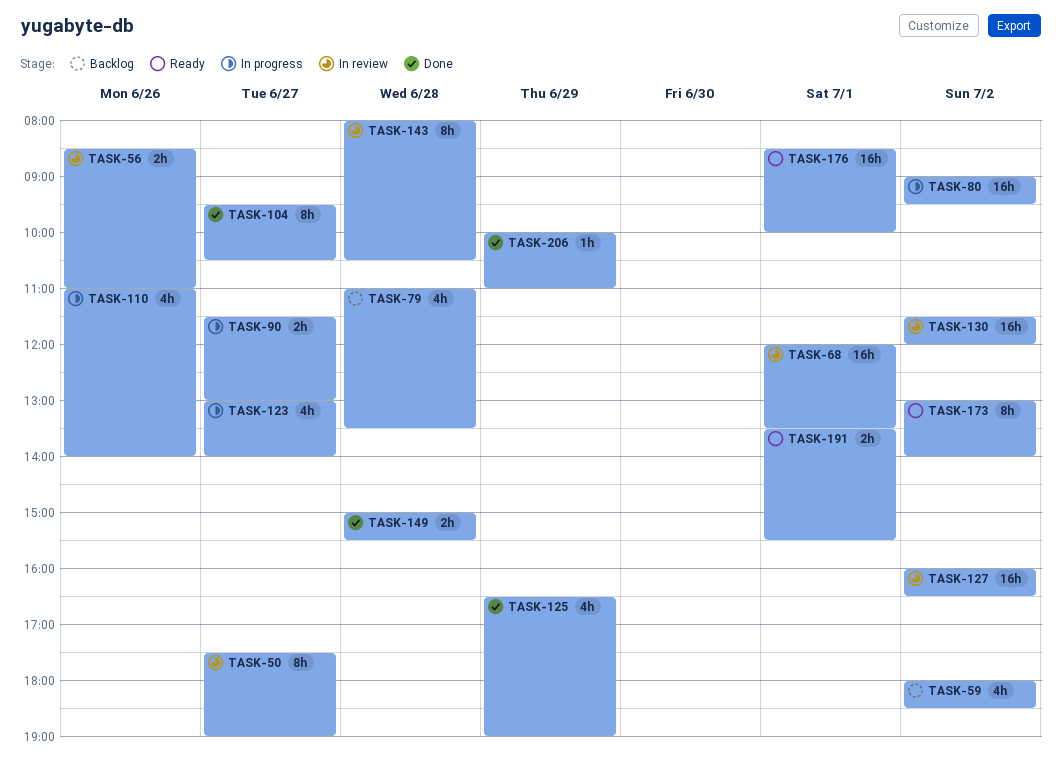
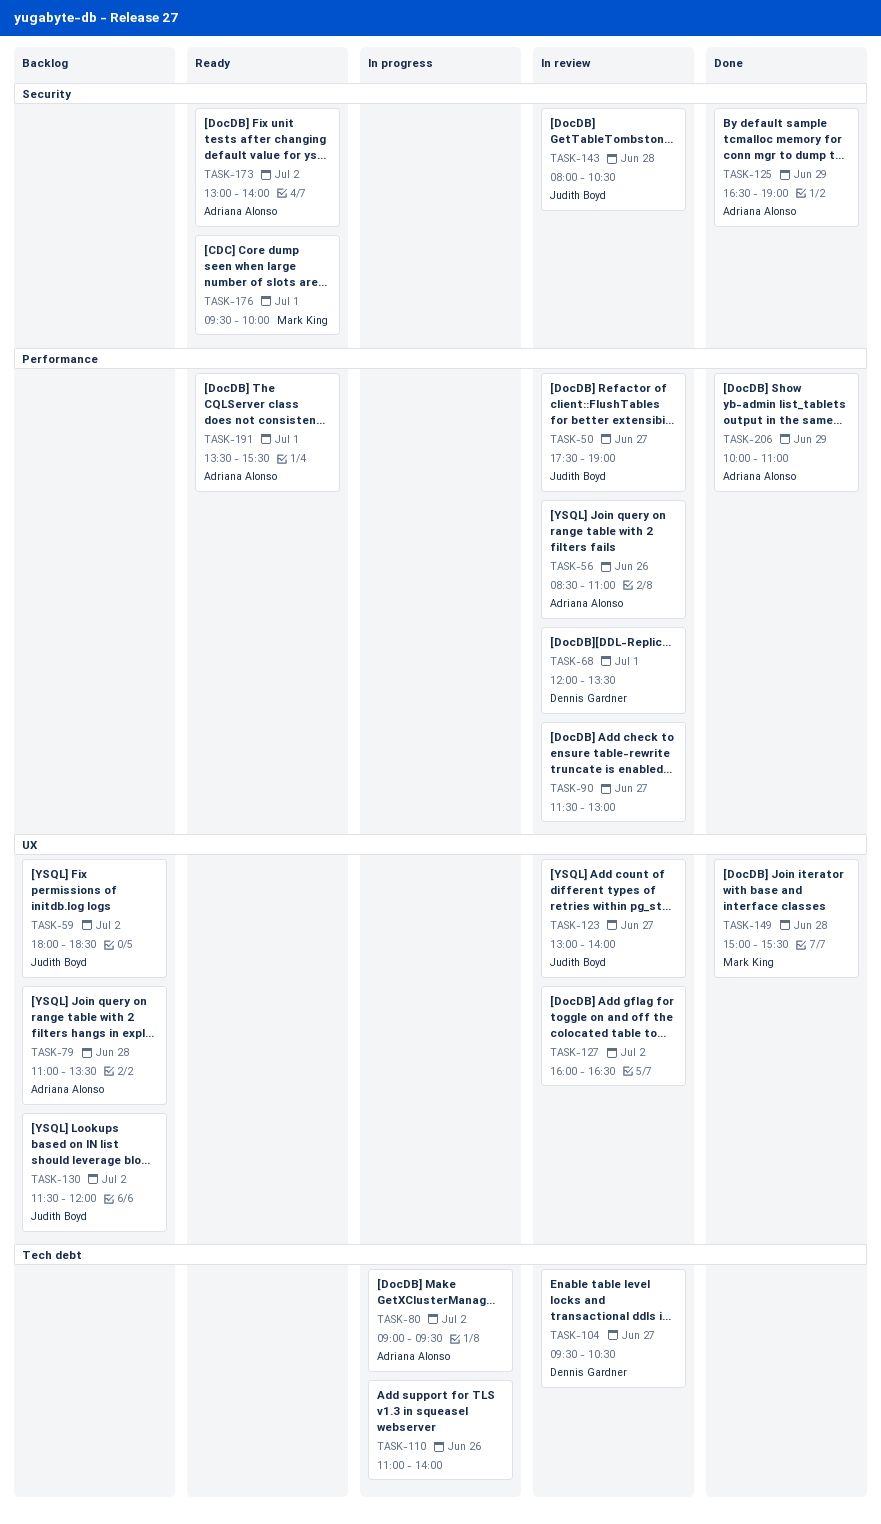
TASK-90, status: In progress -> In review
TASK-104, status: Done -> In review
TASK-123, status: In progress -> In review
TASK-130, status: In review -> Backlog
TASK-176, begins: 08:30 -> 09:30

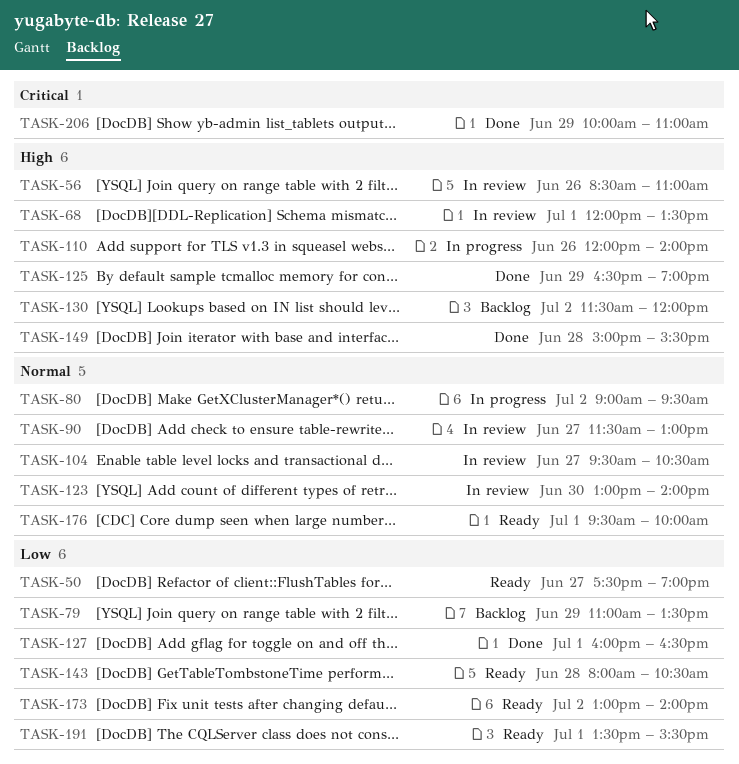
TASK-50, status: In review -> Ready
TASK-59: present -> none
TASK-79, day: Jun 28 -> Jun 29
TASK-110, begins: 11:00 -> 12:00
TASK-123, day: Jun 27 -> Jun 30
TASK-127, status: In review -> Done
TASK-127, day: Jul 2 -> Jul 1
TASK-143, status: In review -> Ready

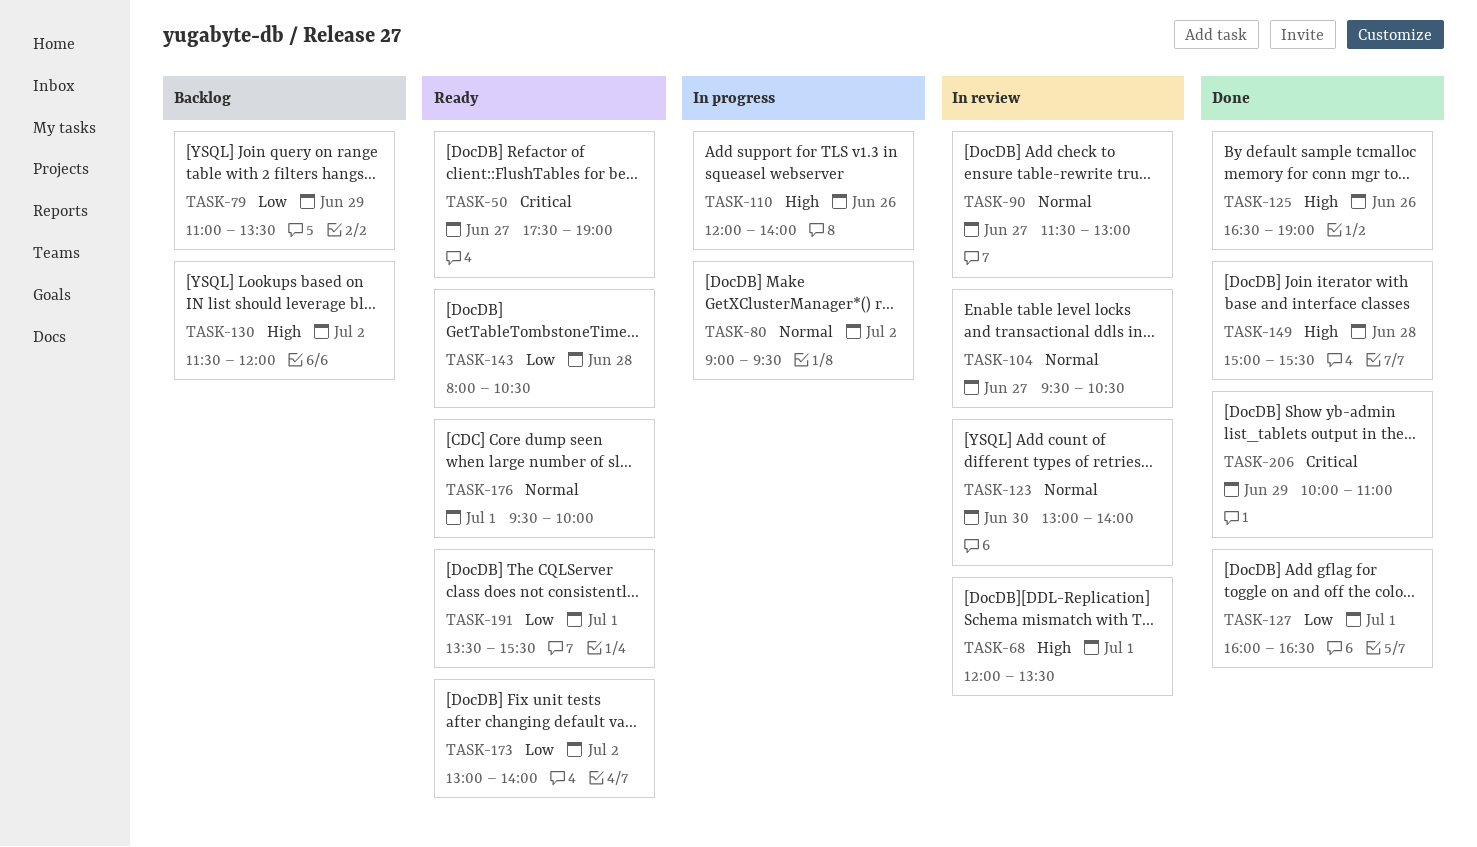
TASK-50, priority: Low -> Critical
TASK-56: present -> none
TASK-125, day: Jun 29 -> Jun 26

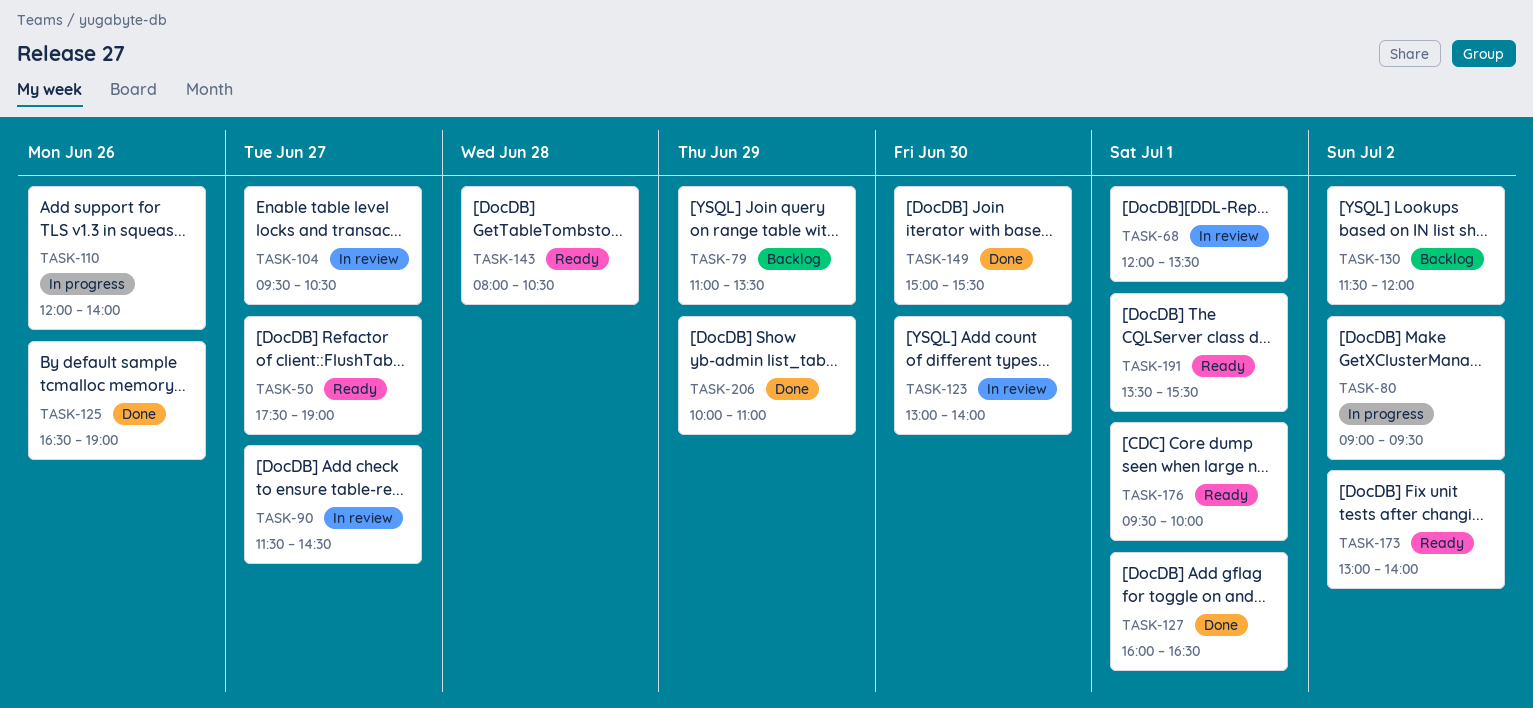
TASK-90, ends: 13:00 -> 14:30
TASK-149, day: Jun 28 -> Jun 30

